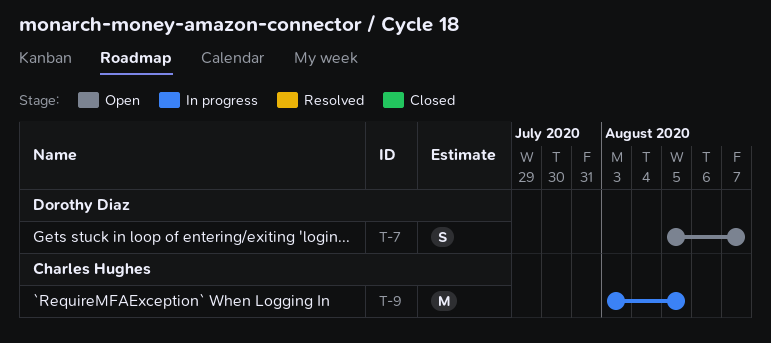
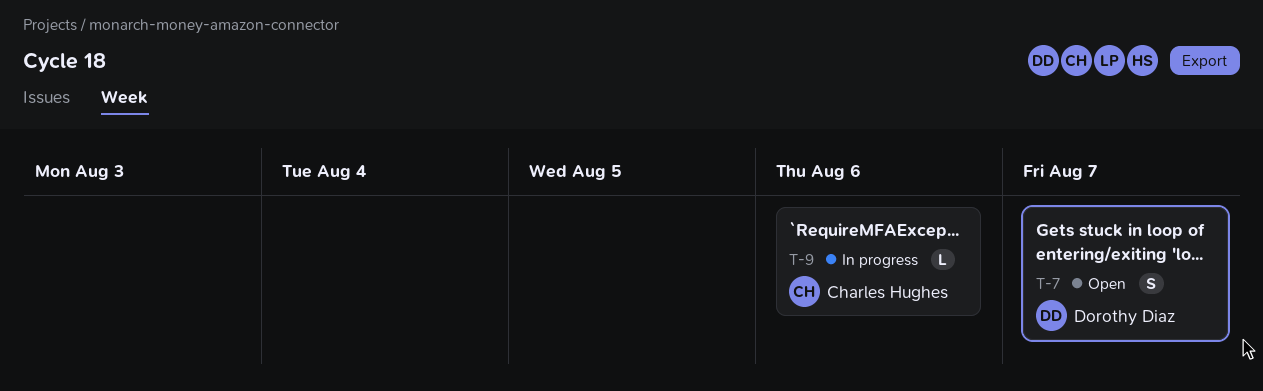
T-9, estimate: M -> L
T-9, due: Aug 5 -> Aug 6

